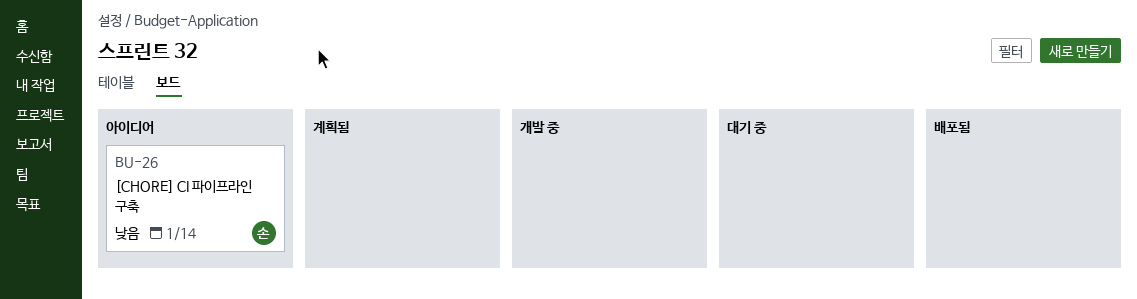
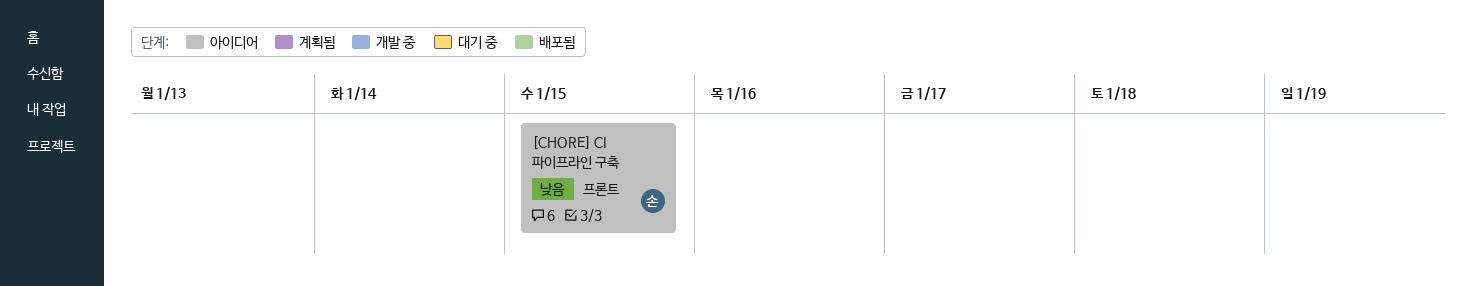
[CHORE] CI 파이프라인 구축, due: Jan 14 -> Jan 15

